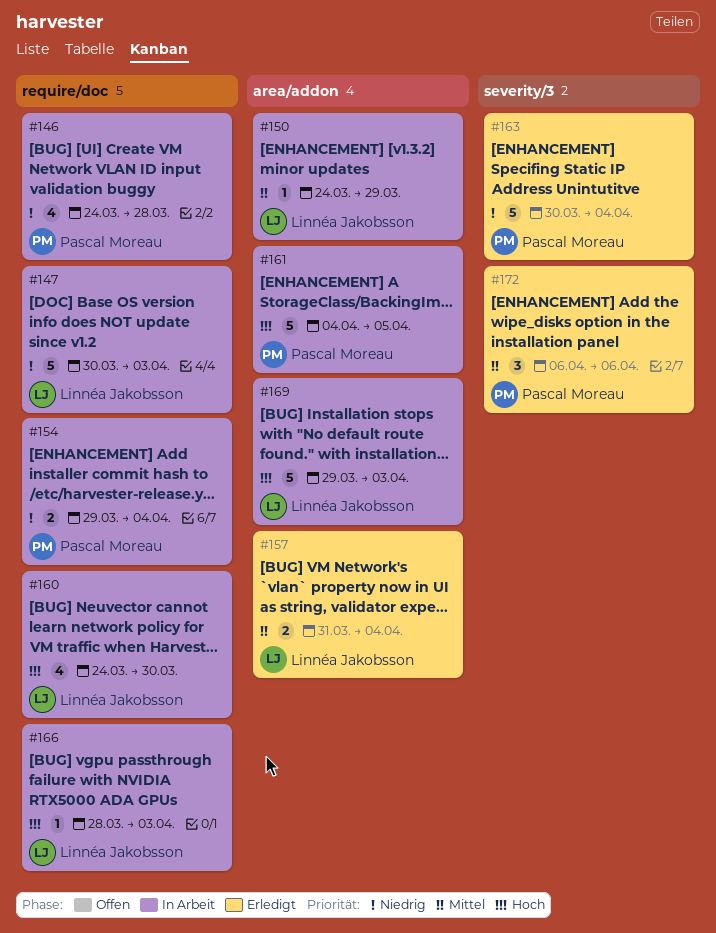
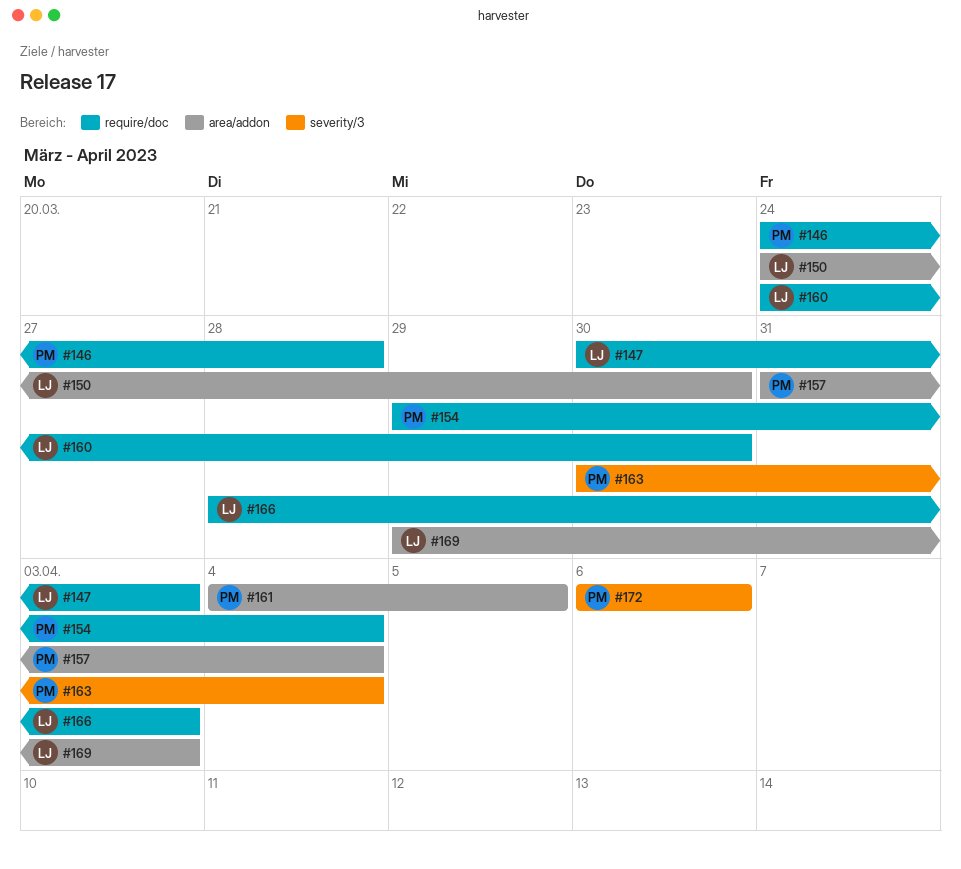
#150, due: Mar 29 -> Mar 30
#157, owner: Linnéa Jakobsson -> Pascal Moreau

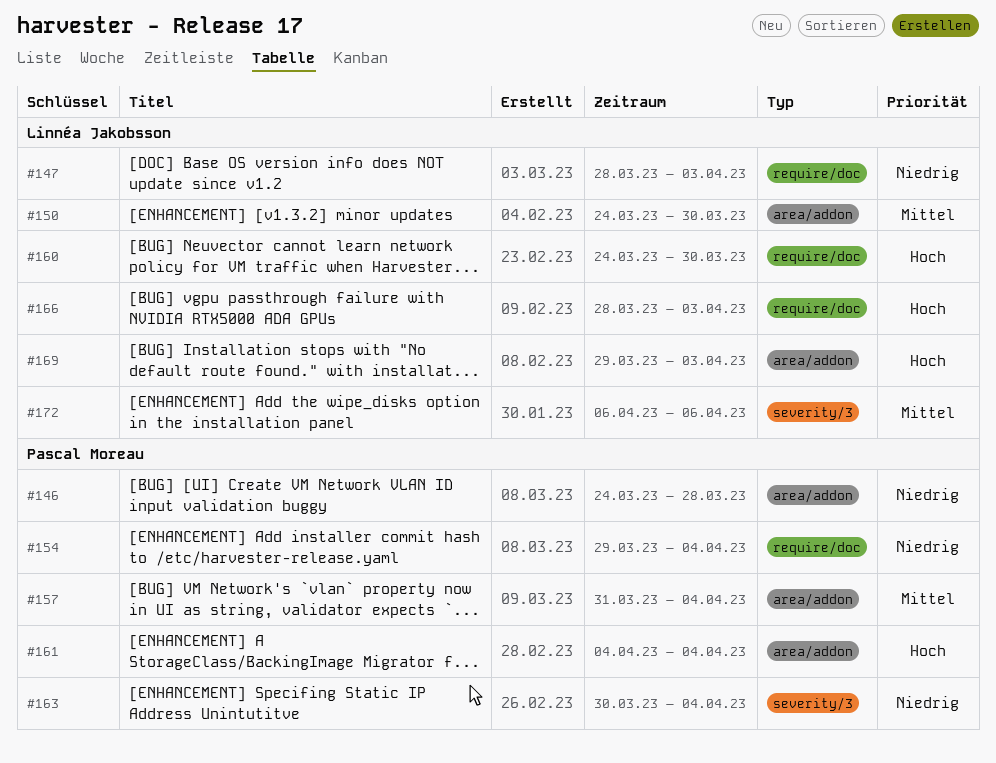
#146, label: require/doc -> area/addon
#147, start: Mar 30 -> Mar 28
#161, due: Apr 5 -> Apr 4
#172, owner: Pascal Moreau -> Linnéa Jakobsson

